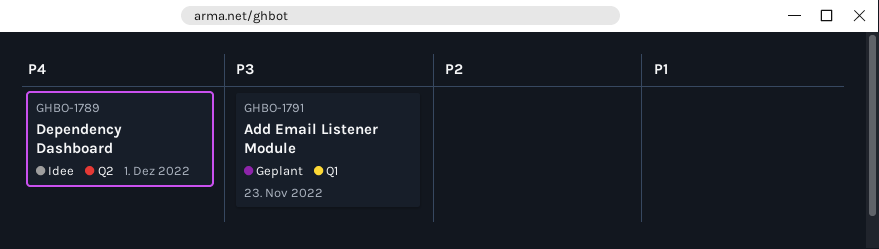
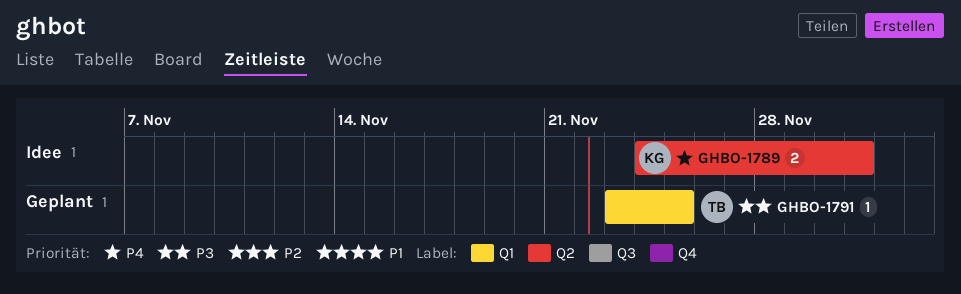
GHBO-1791, due: Nov 23 -> Nov 25

